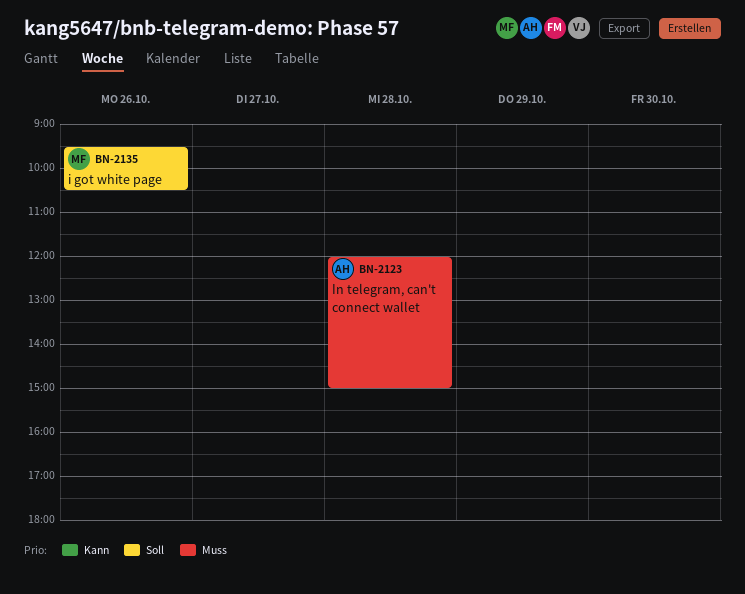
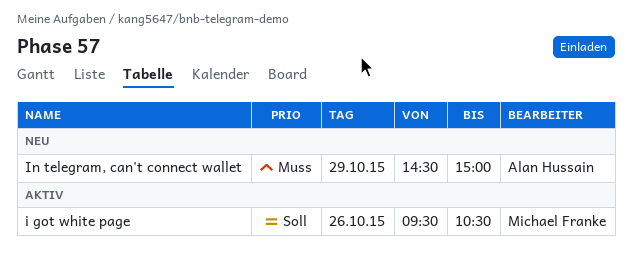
In telegram, can't connect wallet, day: Oct 28 -> Oct 29
In telegram, can't connect wallet, begins: 12:00 -> 14:30

